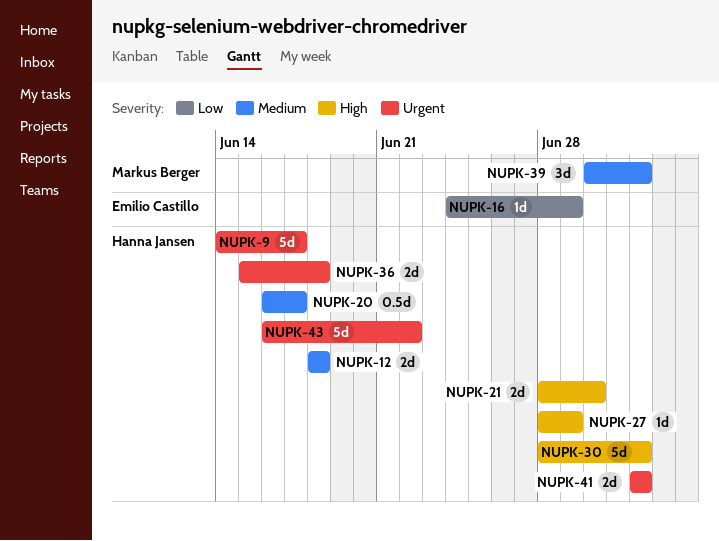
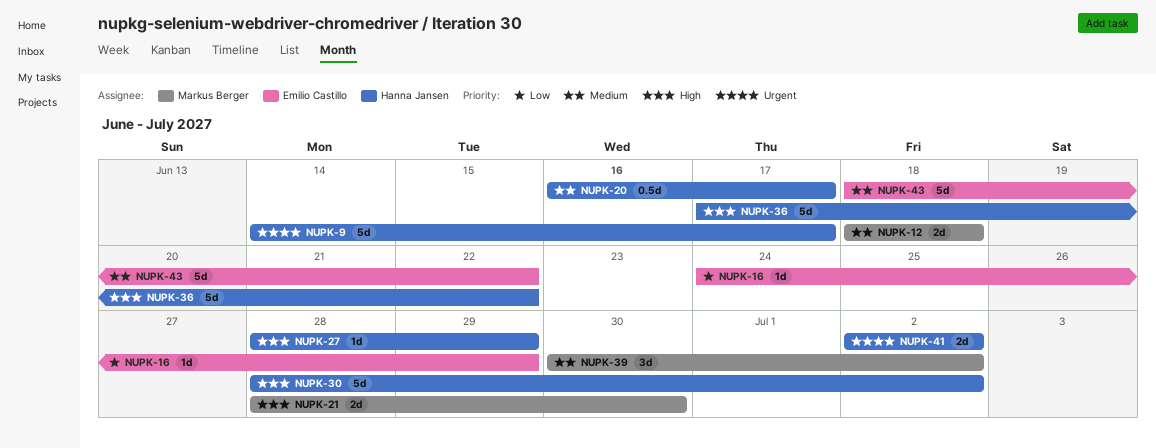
NUPK-12, owner: Hanna Jansen -> Markus Berger
NUPK-21, owner: Hanna Jansen -> Markus Berger
NUPK-36, priority: Urgent -> High
NUPK-36, estimate: 2d -> 5d
NUPK-36, start: Jun 15 -> Jun 17
NUPK-36, due: Jun 18 -> Jun 22
NUPK-43, owner: Hanna Jansen -> Emilio Castillo
NUPK-43, priority: Urgent -> Medium
NUPK-43, start: Jun 16 -> Jun 18

